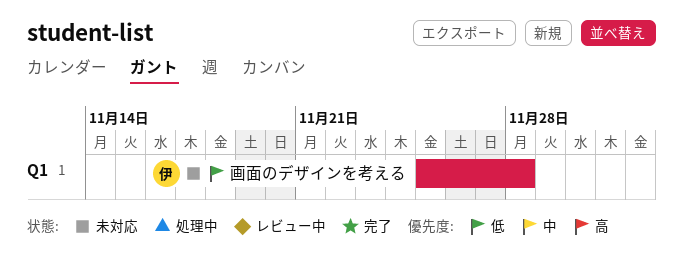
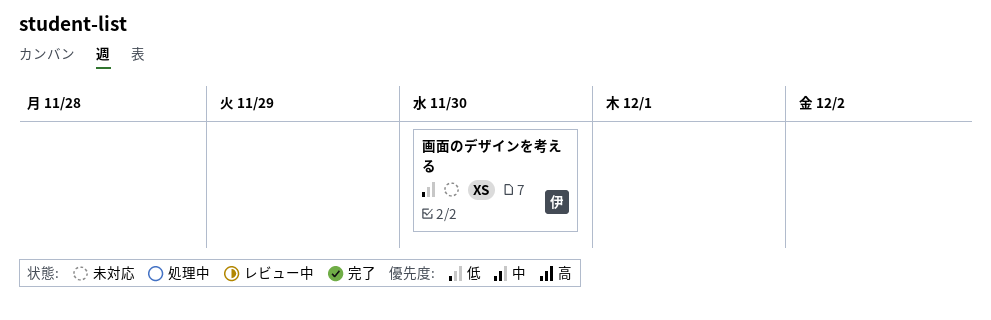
画面のデザインを考える, due: Nov 28 -> Nov 30

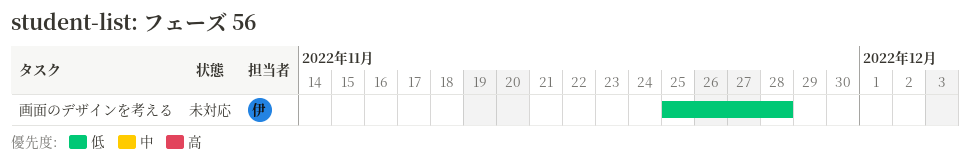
画面のデザインを考える, due: Nov 30 -> Nov 28

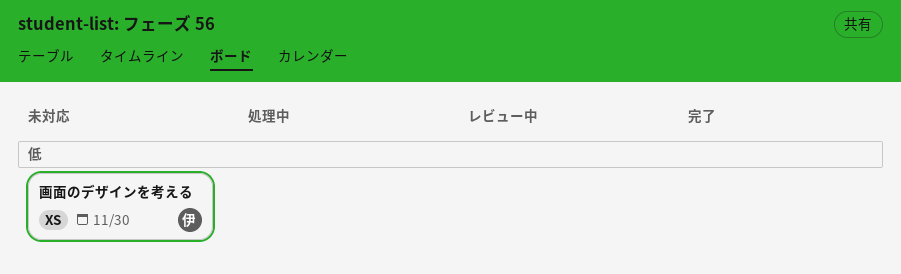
画面のデザインを考える, due: Nov 28 -> Nov 30

